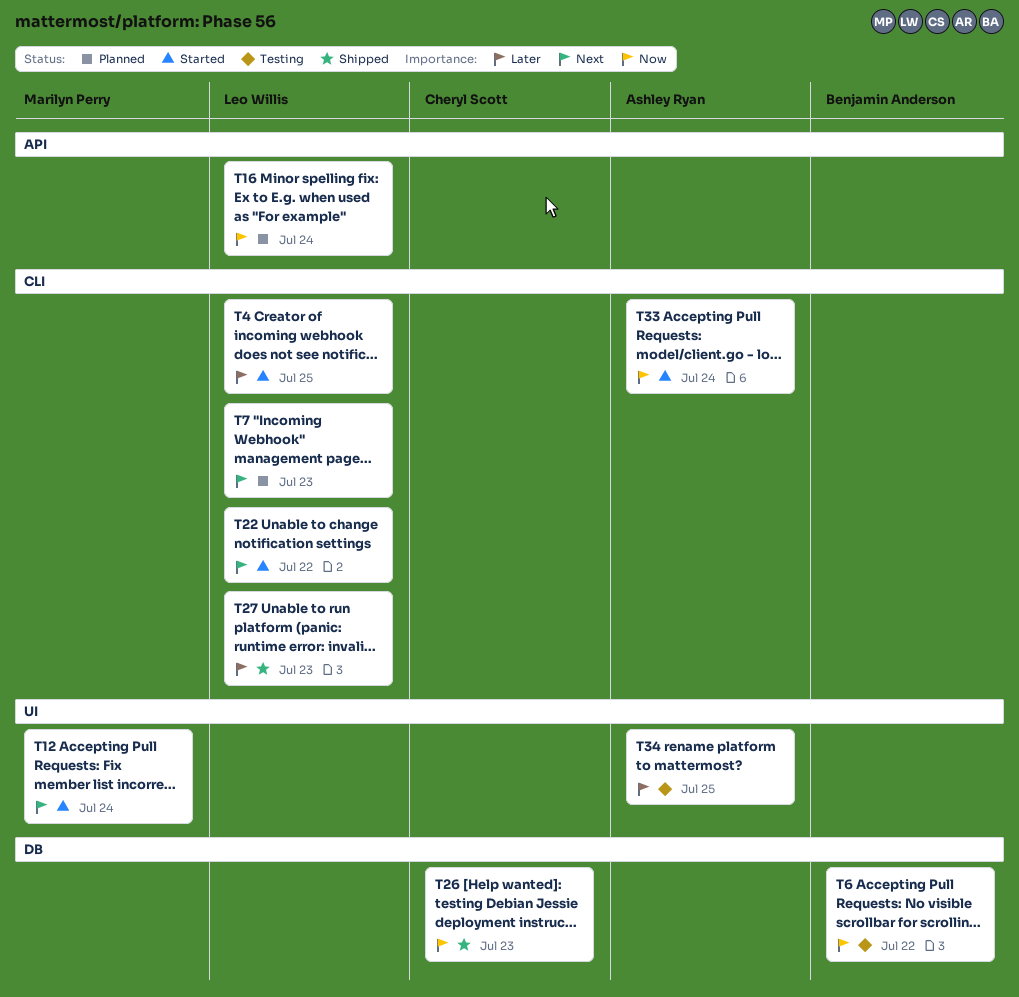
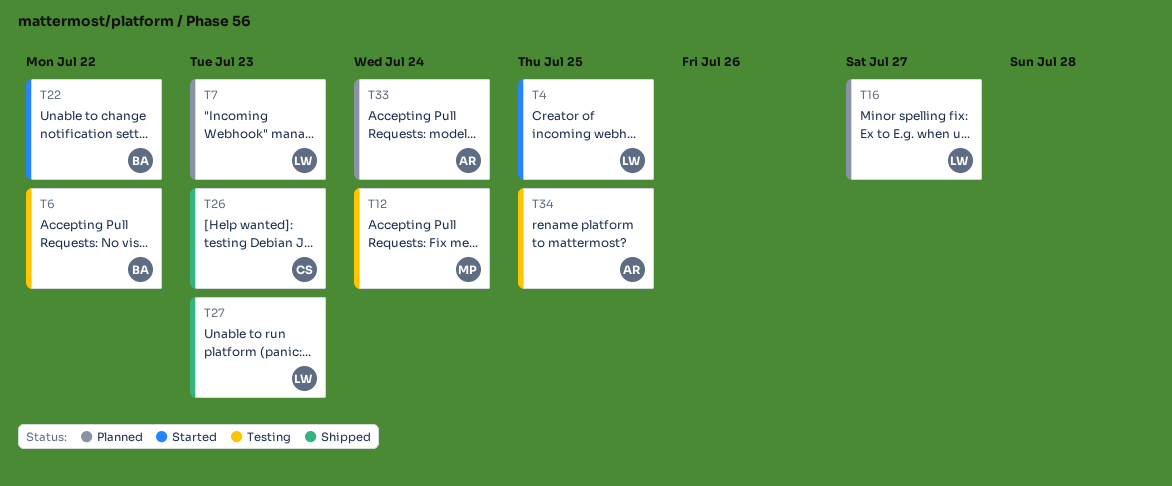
T12, status: Started -> Testing
T16, due: Jul 24 -> Jul 27
T22, owner: Leo Willis -> Benjamin Anderson
T33, status: Started -> Planned

